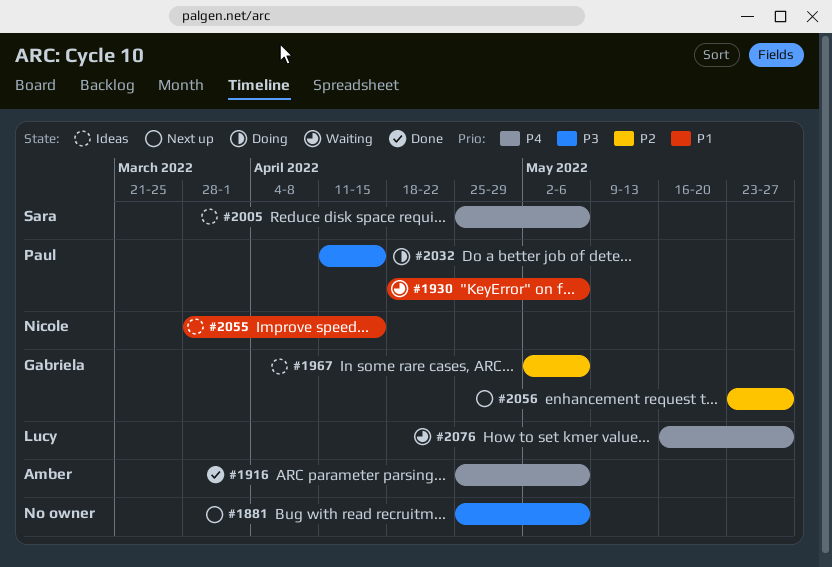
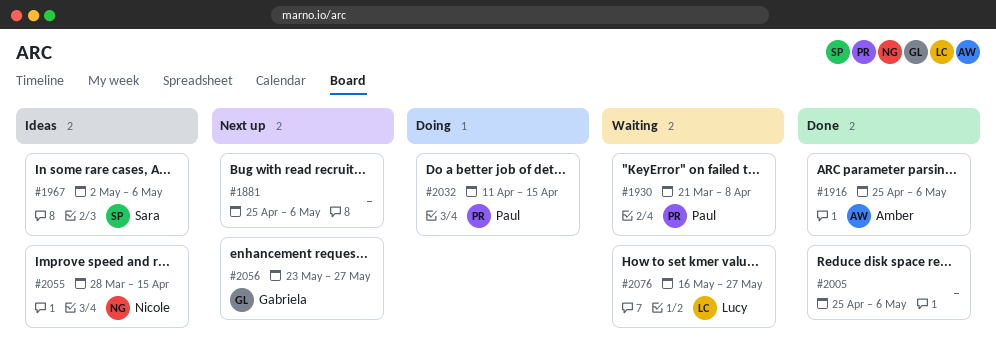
#1930, start: Apr 18 -> Mar 21
#1930, due: May 6 -> Apr 8
#1967, owner: Gabriela -> Sara
#2005, status: Ideas -> Done
#2005, owner: Sara -> none

